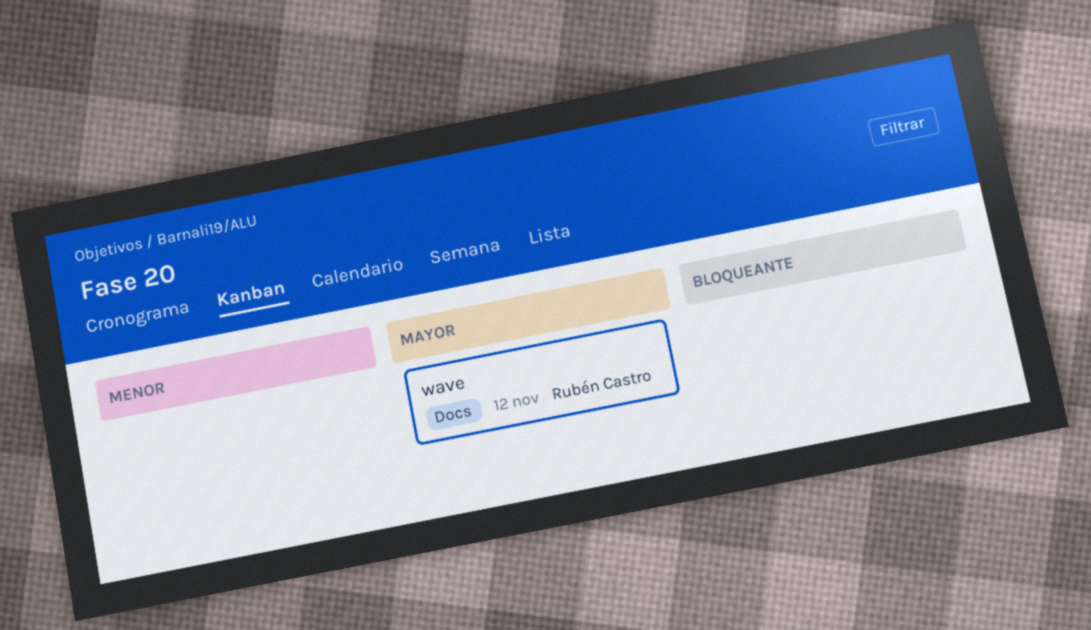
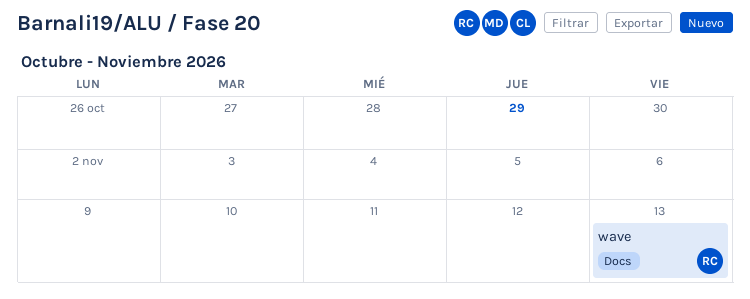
wave, due: Nov 12 -> Nov 13

